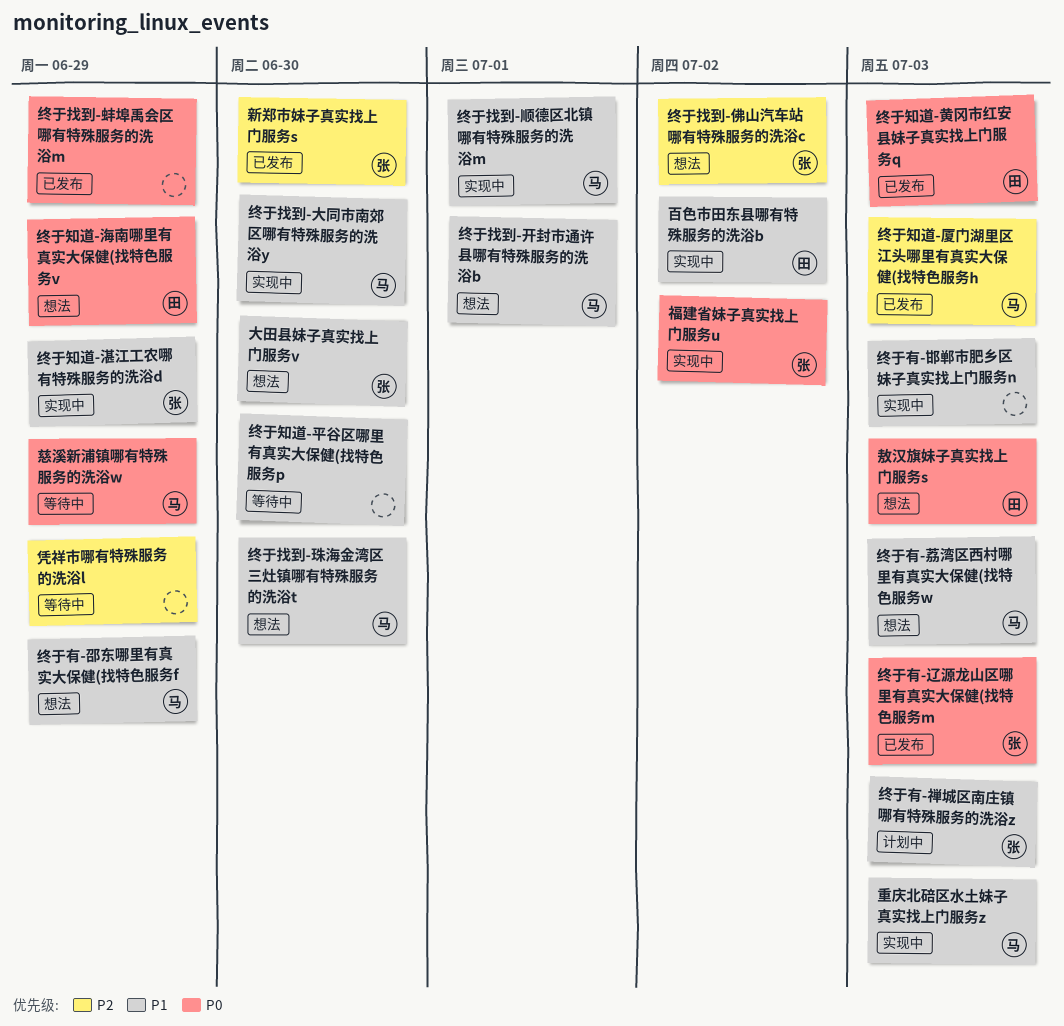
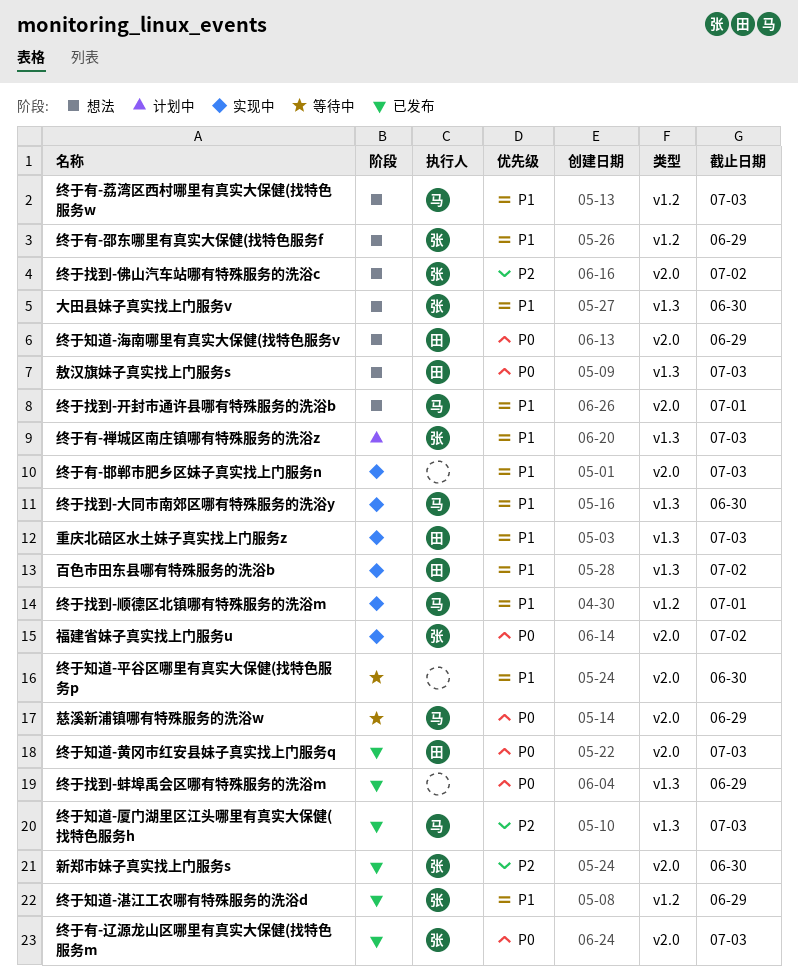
凭祥市哪有特殊服务的洗浴l: present -> none
终于找到-珠海金湾区三灶镇哪有特殊服务的洗浴t: present -> none
终于有-邵东哪里有真实大保健(找特色服务f, owner: 马 -> 张
终于知道-湛江工农哪有特殊服务的洗浴d, status: 实现中 -> 已发布
重庆北碚区水土妹子真实找上门服务z, owner: 马 -> 田

